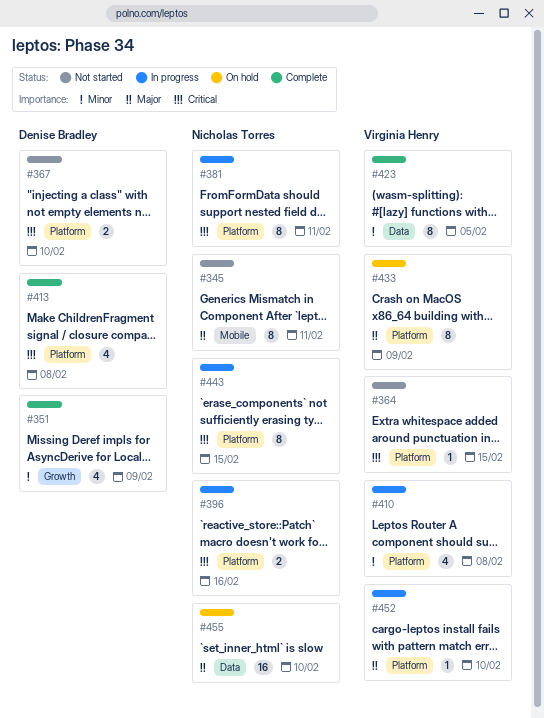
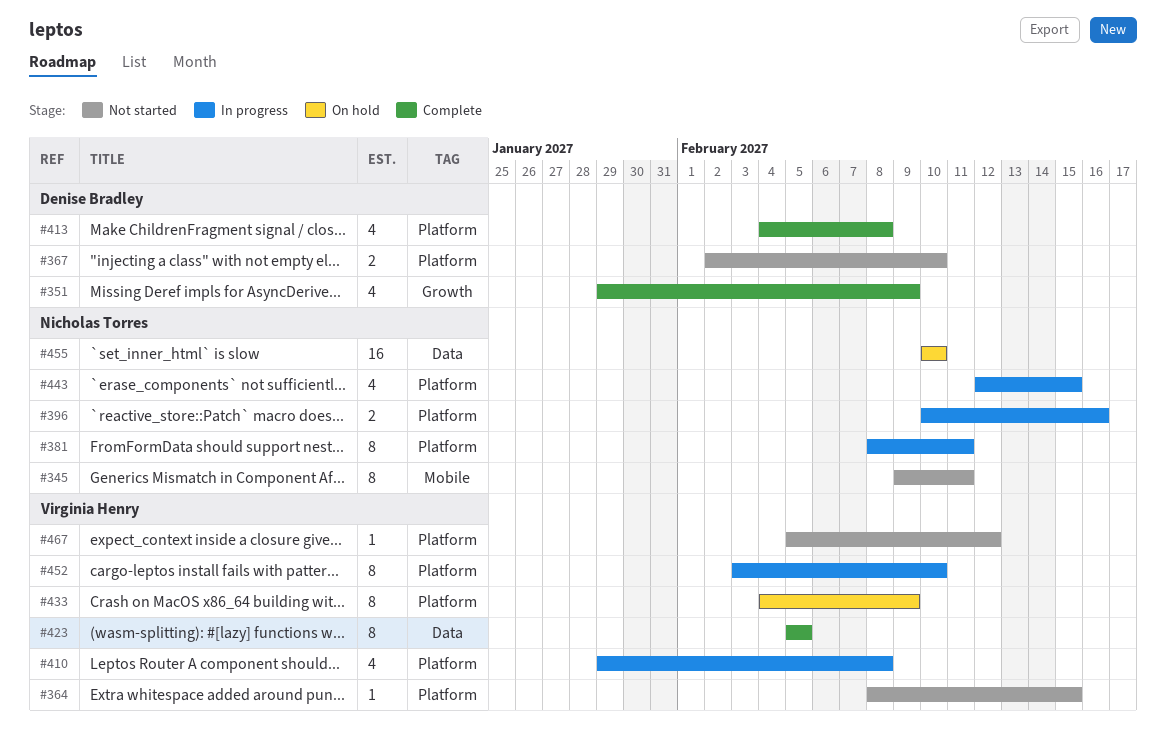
#443, estimate: 8 -> 4
#452, estimate: 1 -> 8
#467: none -> present

